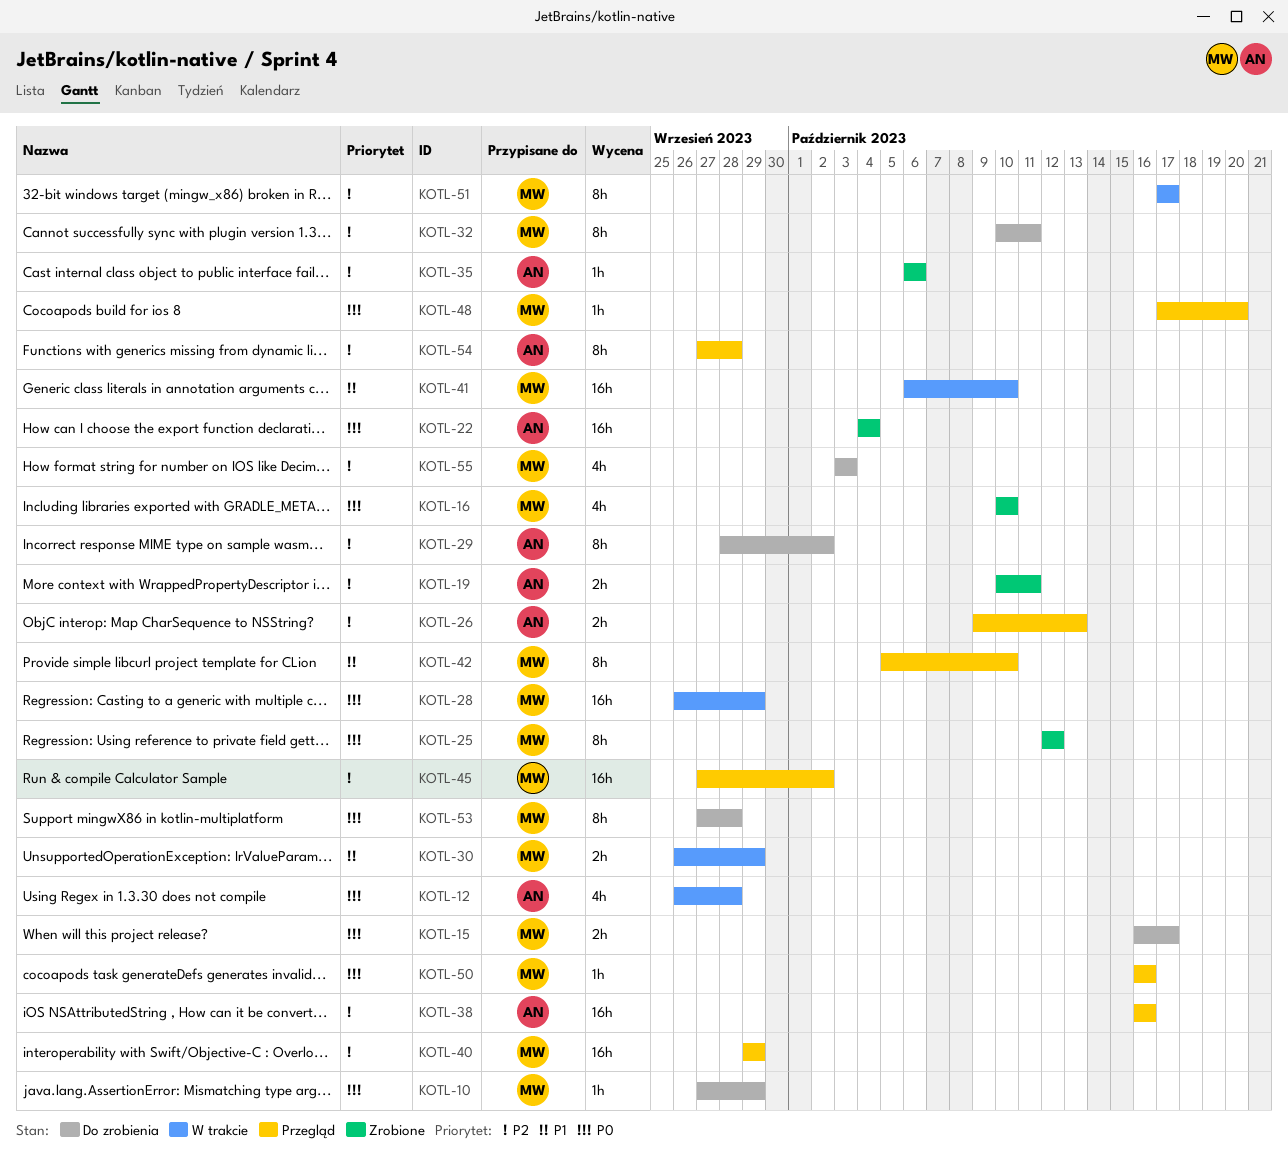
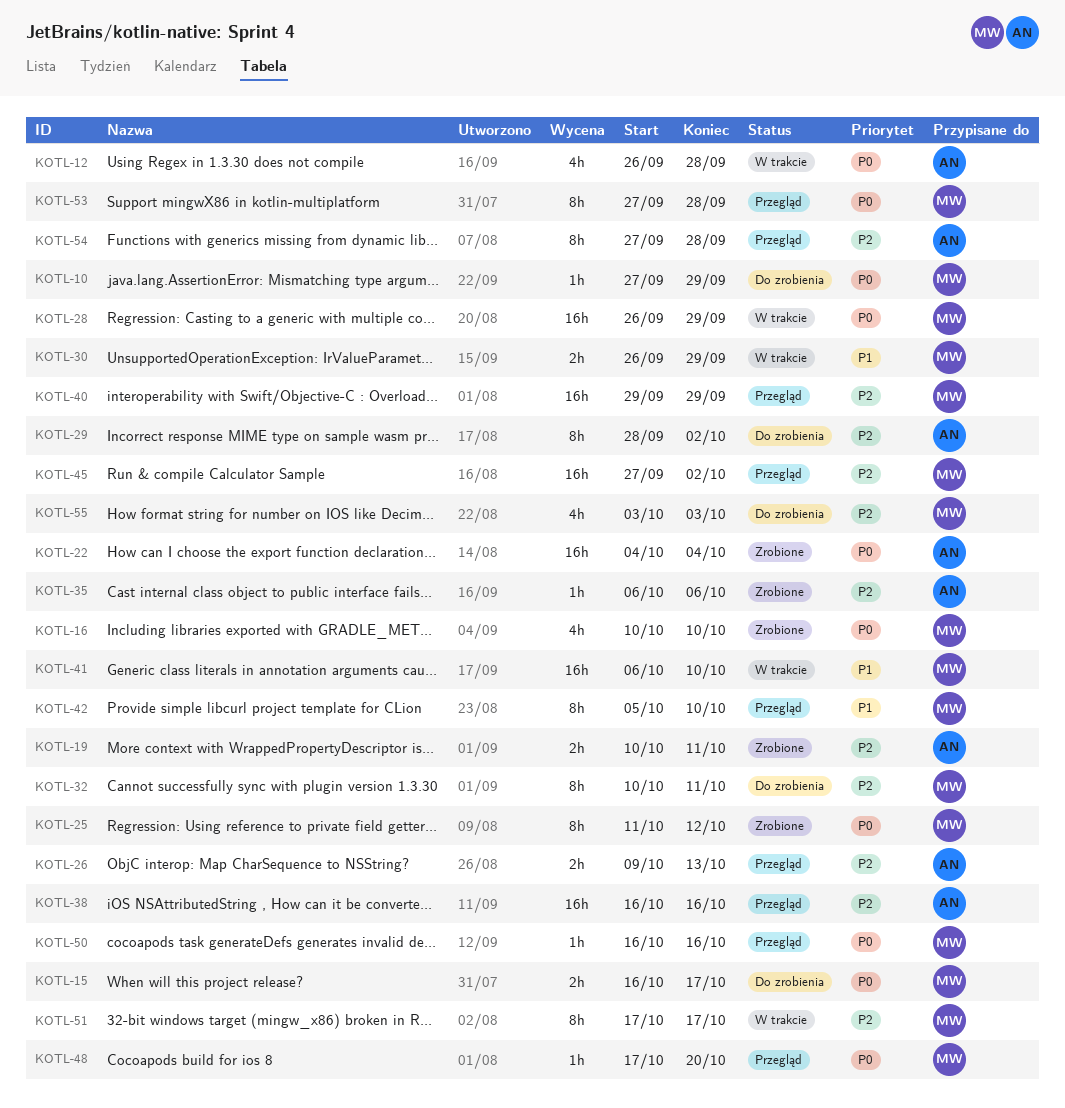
KOTL-25, start: Oct 12 -> Oct 11
KOTL-53, status: Do zrobienia -> Przegląd

